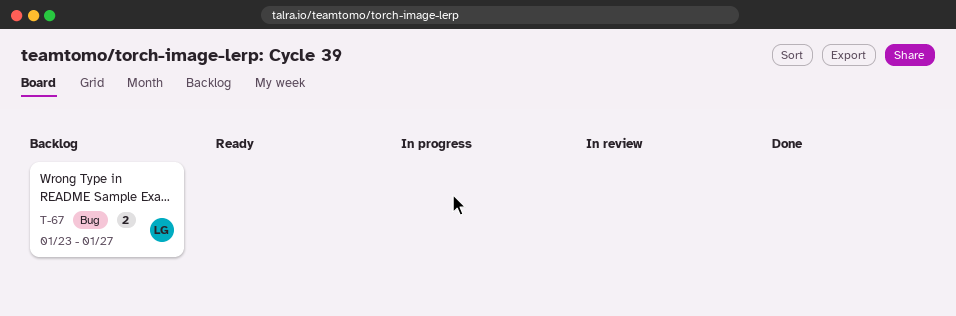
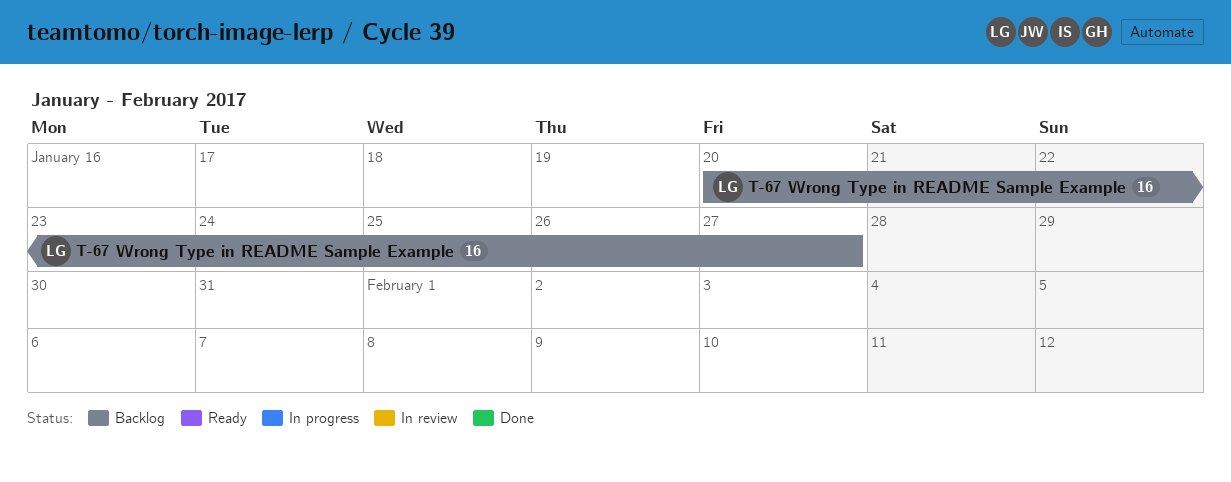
T-67, estimate: 2 -> 16
T-67, start: Jan 23 -> Jan 20

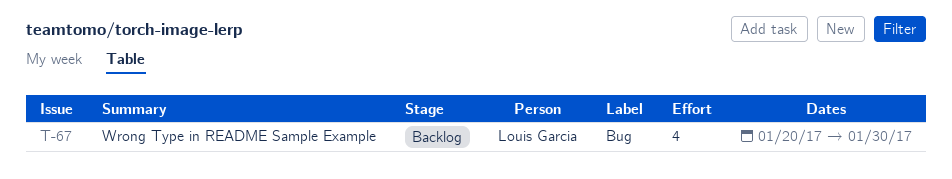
T-67, estimate: 16 -> 4
T-67, due: Jan 27 -> Jan 30

